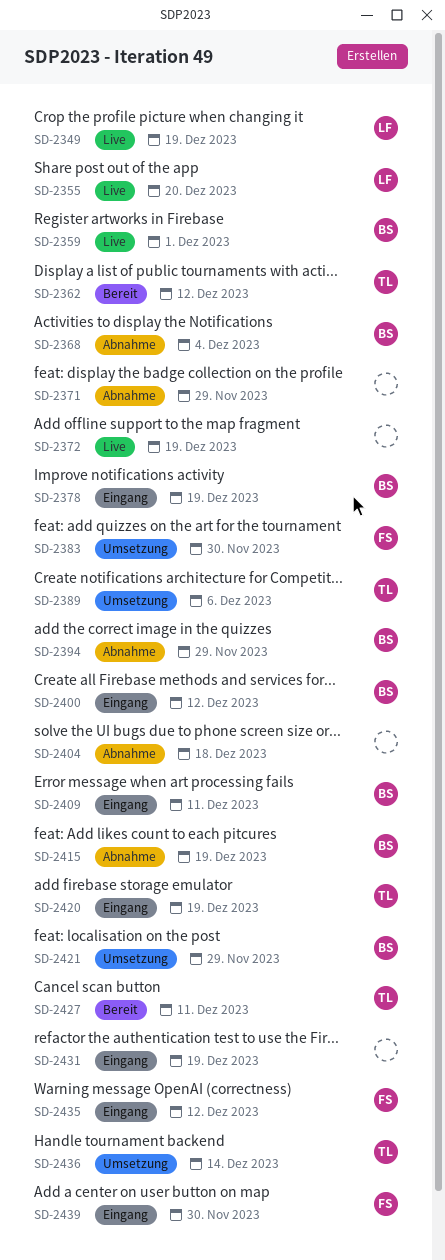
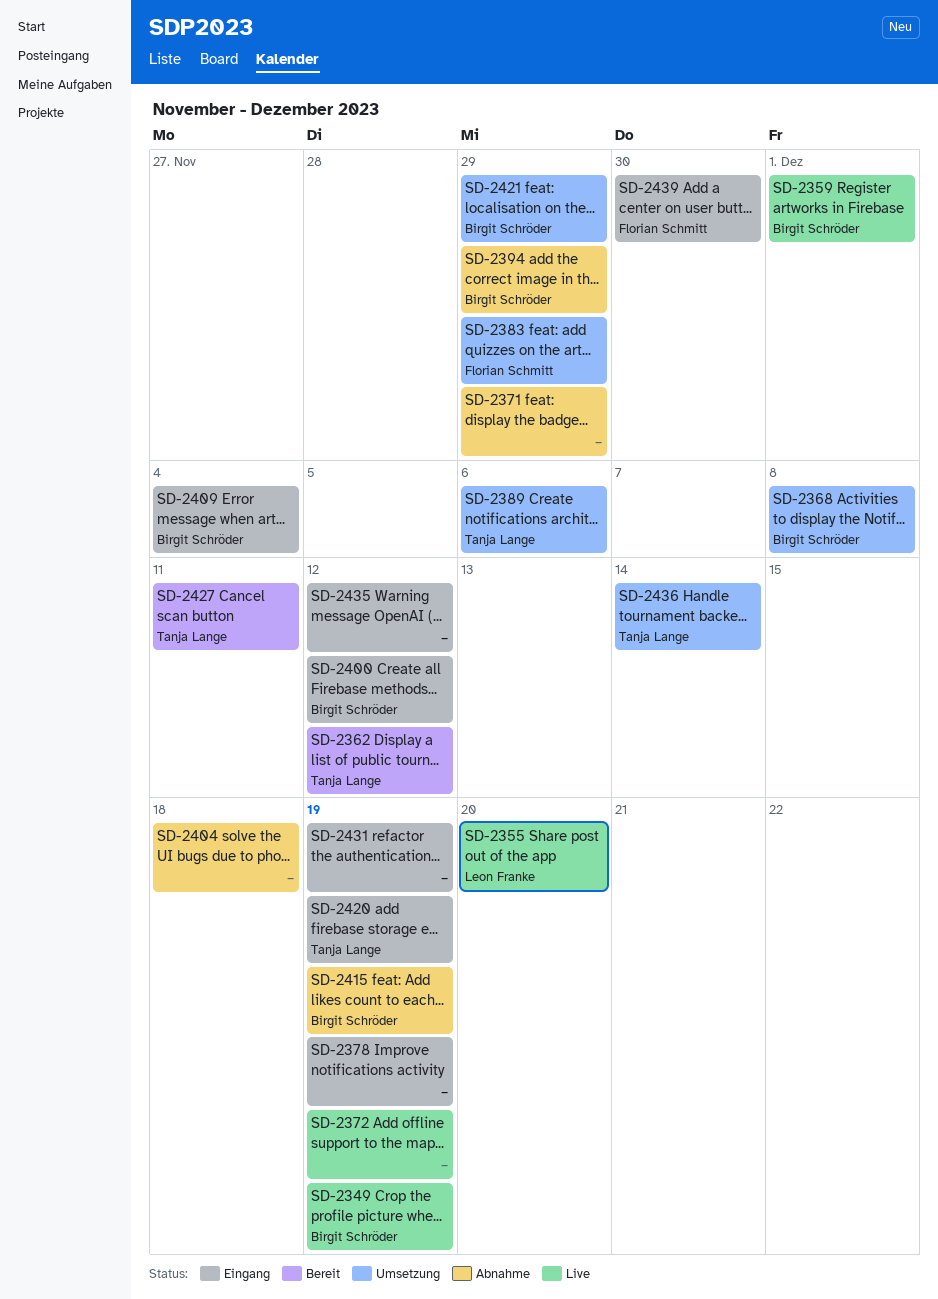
SD-2349, owner: Leon Franke -> Birgit Schröder
SD-2368, status: Abnahme -> Umsetzung
SD-2368, due: Dec 4 -> Dec 8
SD-2378, owner: Birgit Schröder -> none
SD-2383, due: Nov 30 -> Nov 29
SD-2409, due: Dec 11 -> Dec 4
SD-2435, owner: Florian Schmitt -> none

